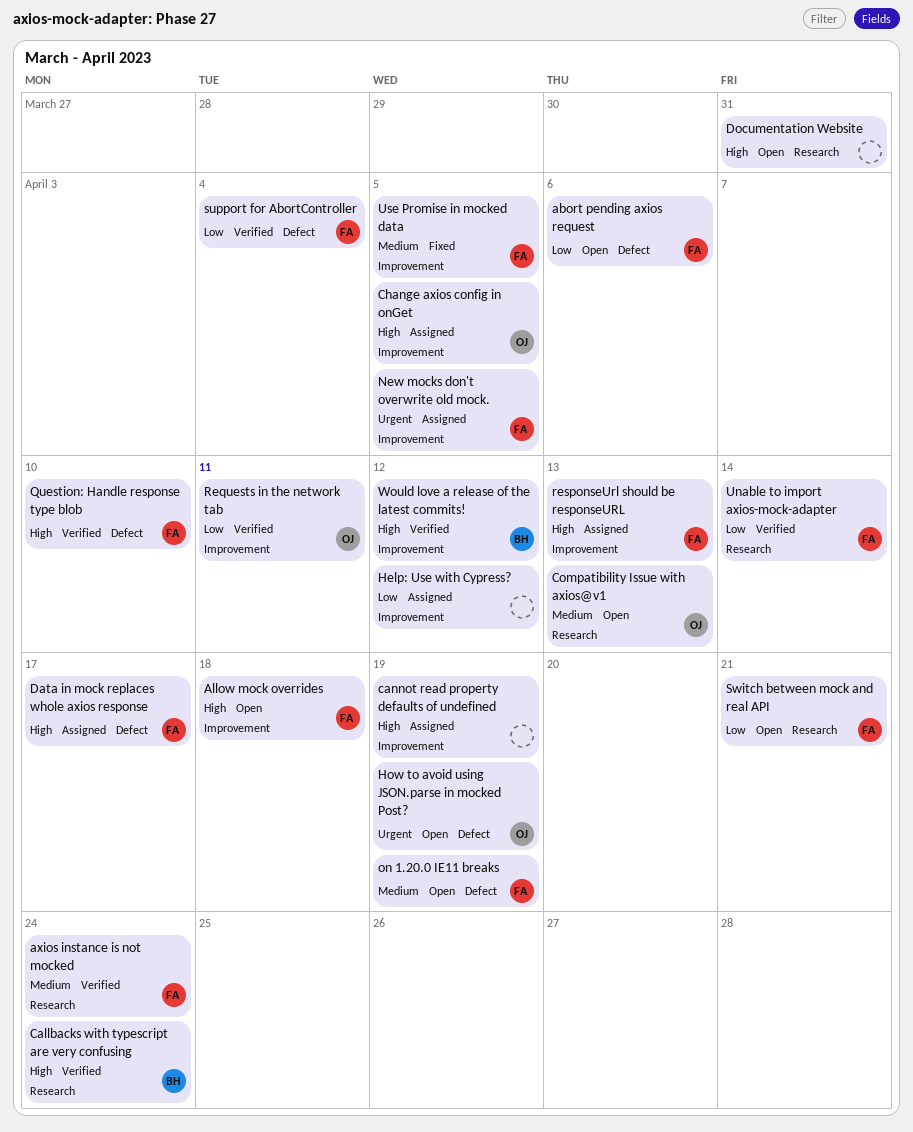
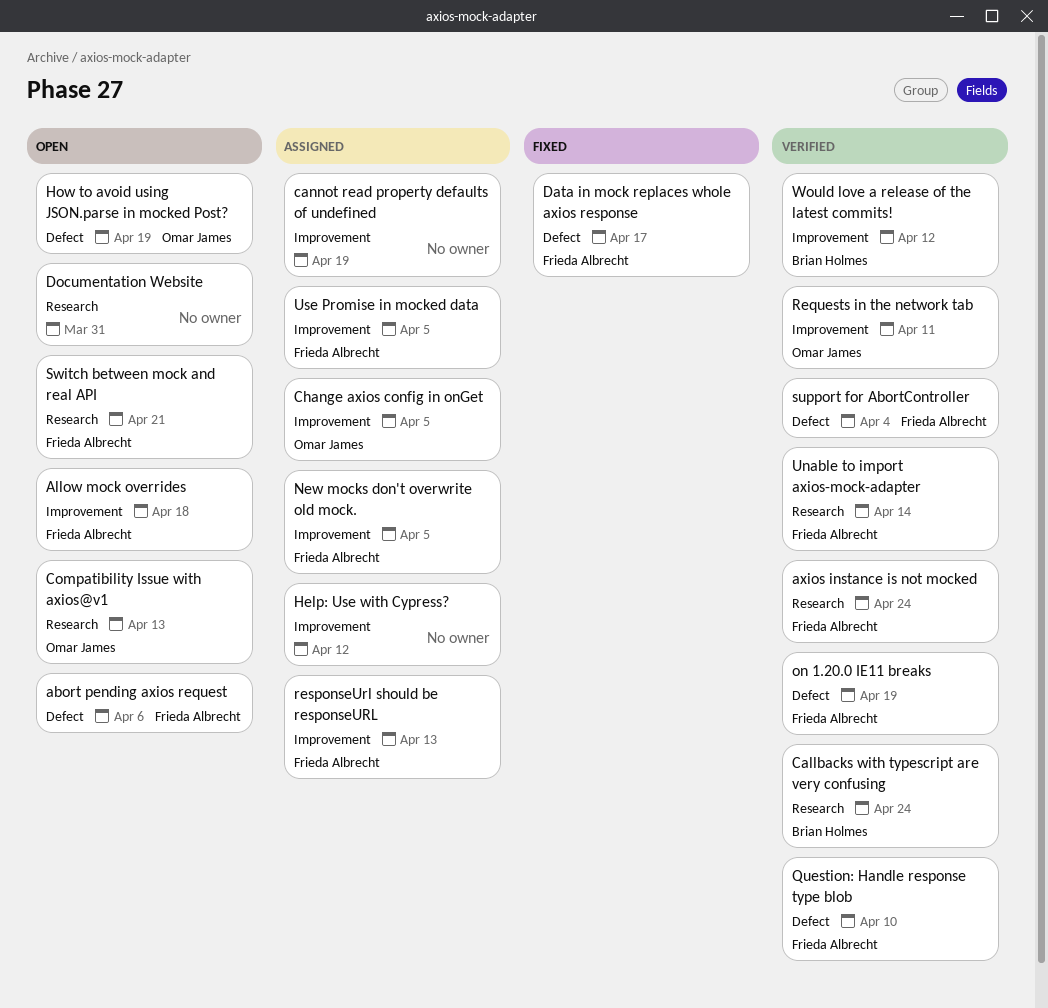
Data in mock replaces whole axios response, status: Assigned -> Fixed
on 1.20.0 IE11 breaks, status: Open -> Verified
Use Promise in mocked data, status: Fixed -> Assigned

